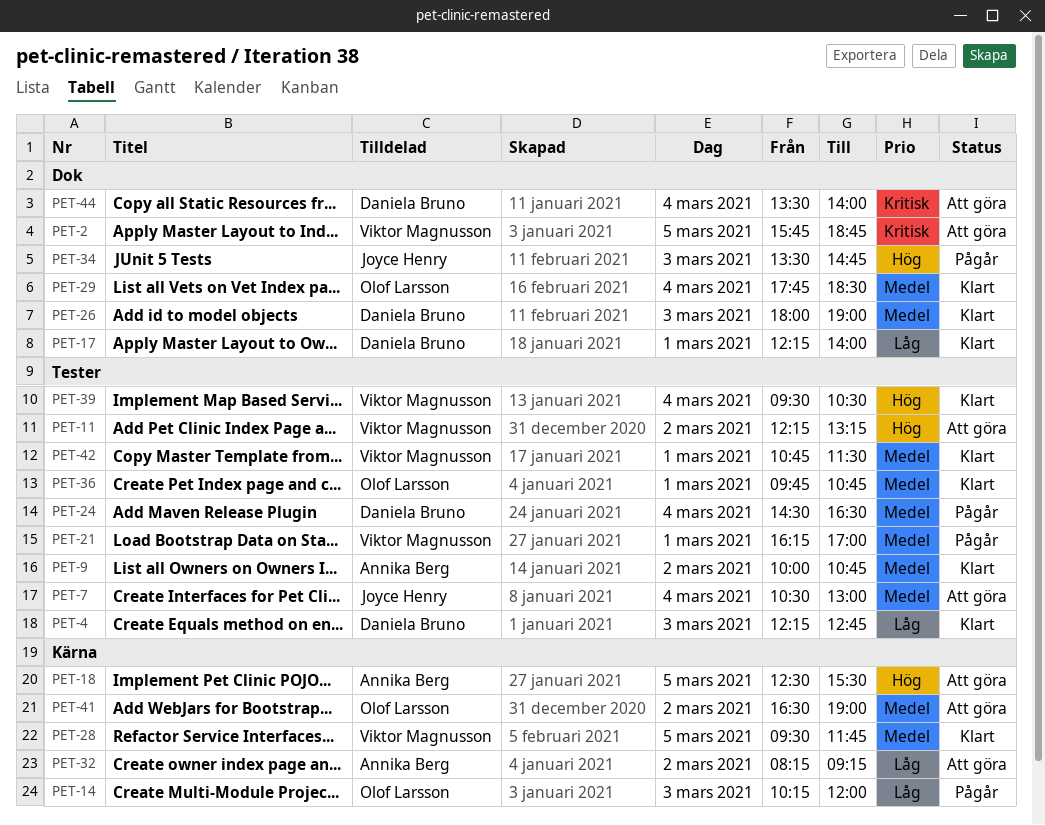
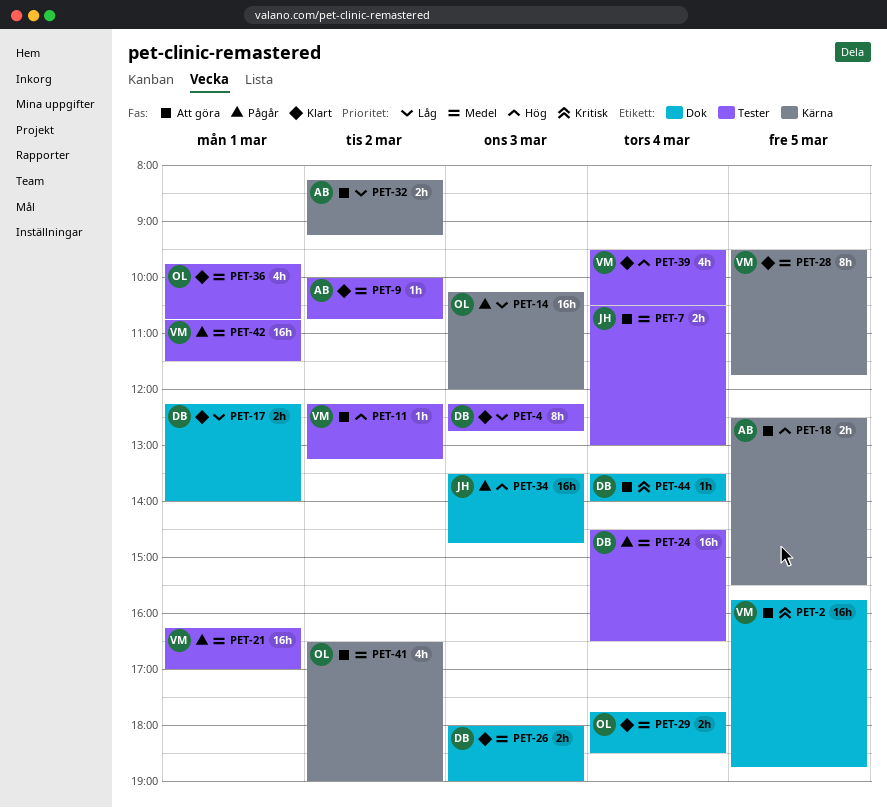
PET-42, status: Klart -> Pågår

